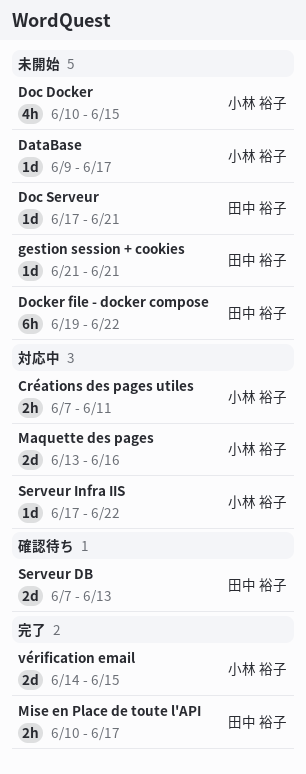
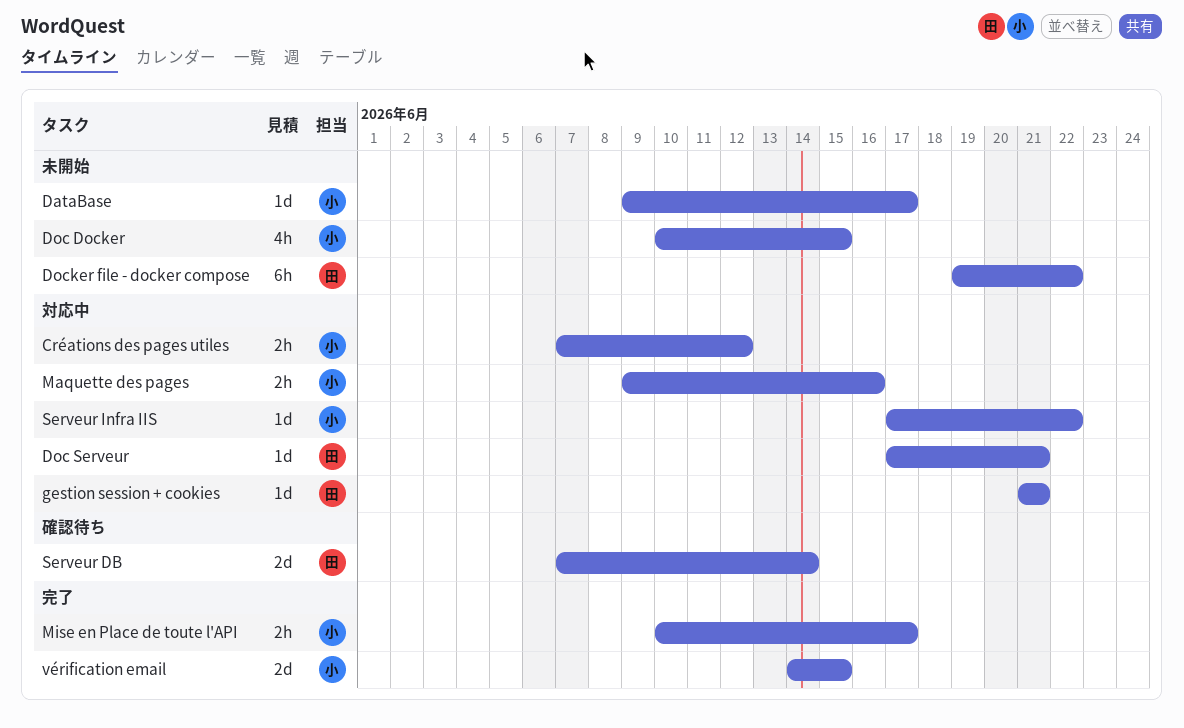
Créations des pages utiles, due: Jun 11 -> Jun 12
Doc Serveur, status: 未開始 -> 対応中
gestion session + cookies, status: 未開始 -> 対応中
Maquette des pages, estimate: 2d -> 2h
Maquette des pages, start: Jun 13 -> Jun 9
Mise en Place de toute l'API, owner: 田中 裕子 -> 小林 裕子
Serveur DB, due: Jun 13 -> Jun 14

